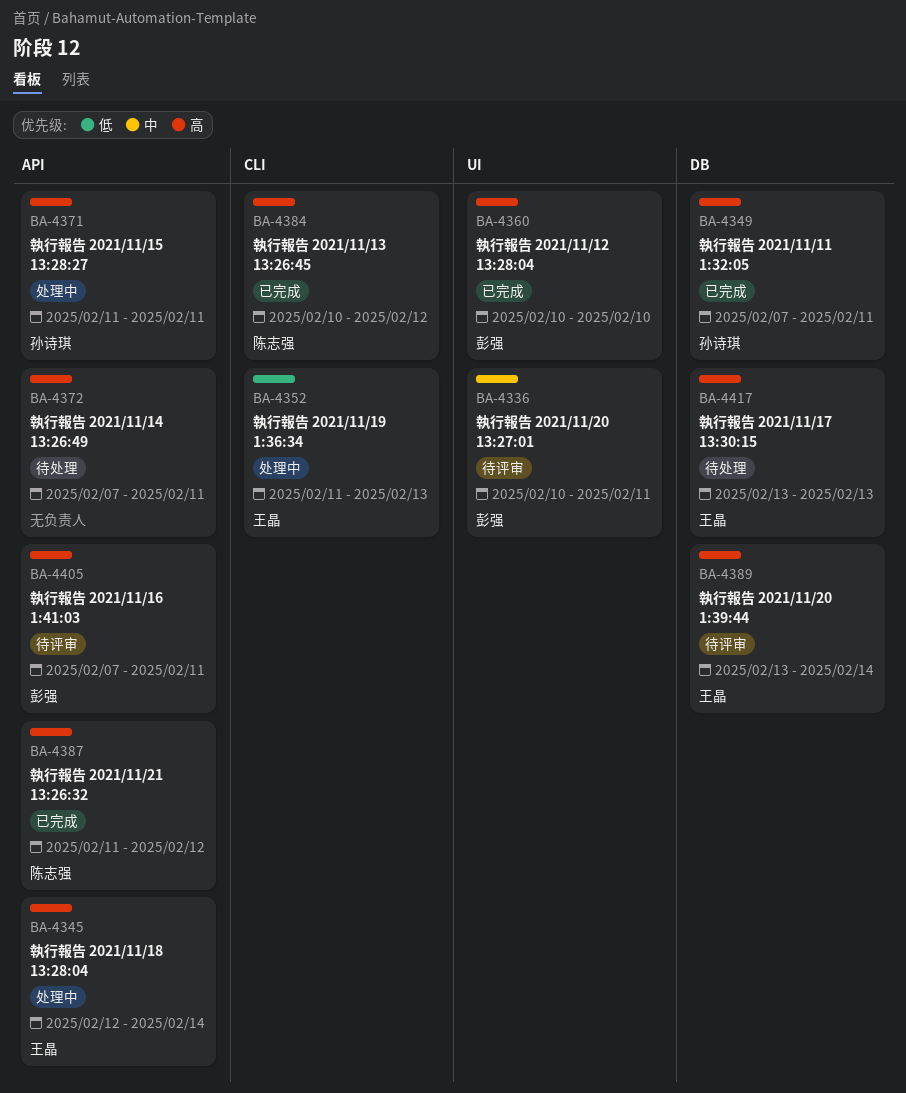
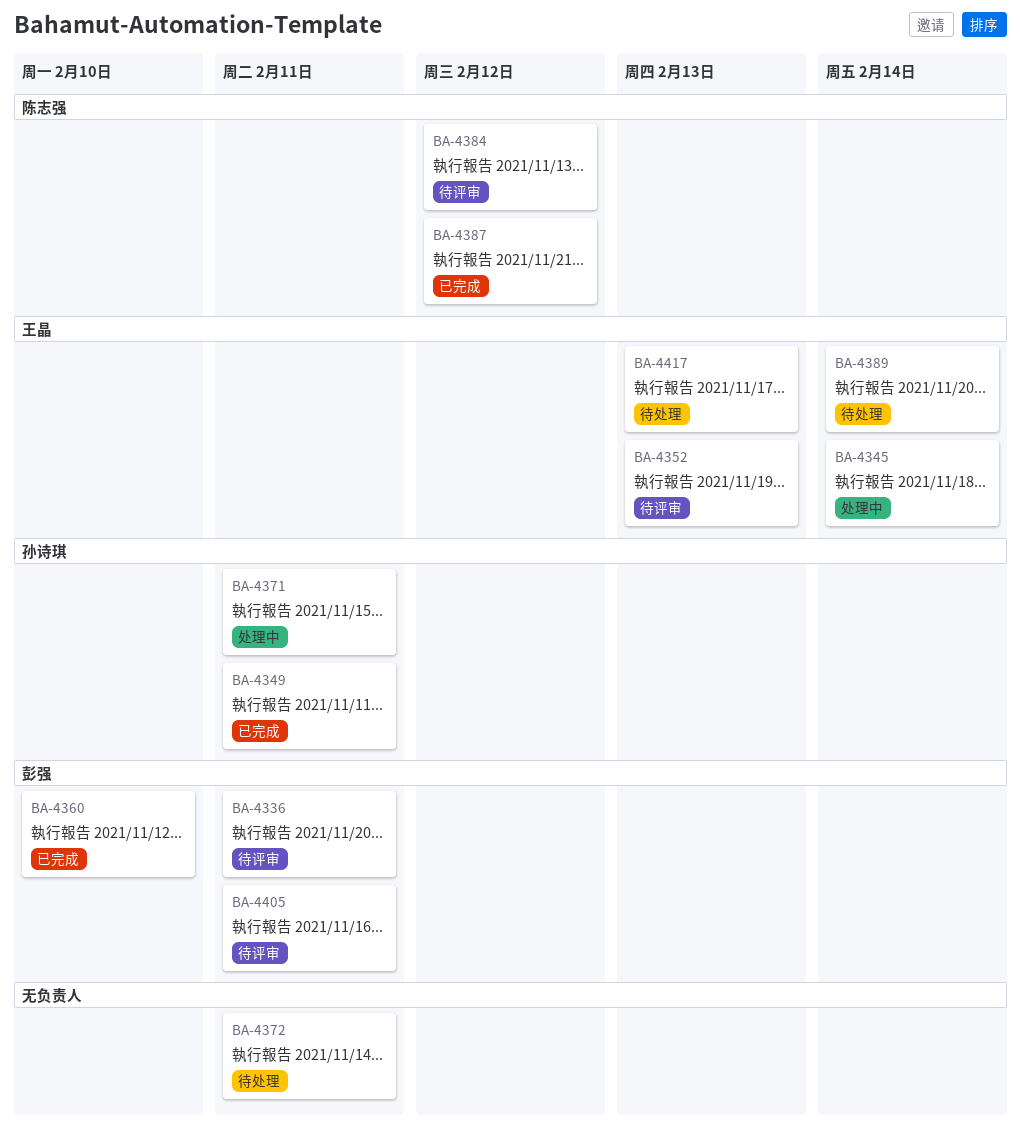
BA-4352, status: 处理中 -> 待评审
BA-4384, status: 已完成 -> 待评审
BA-4389, status: 待评审 -> 待处理

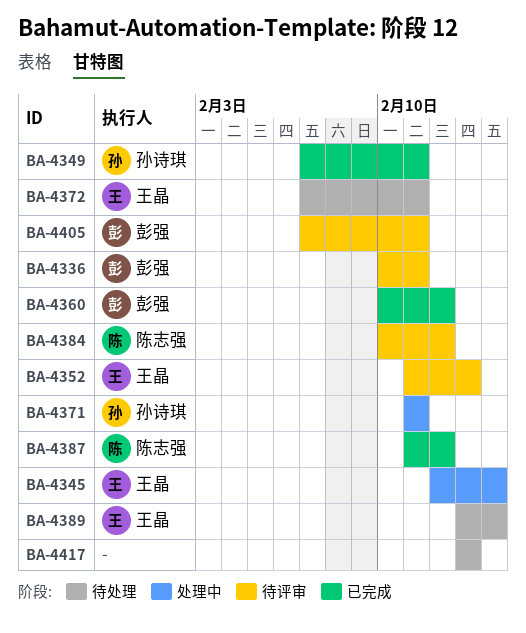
BA-4360, due: Feb 10 -> Feb 12
BA-4372, owner: none -> 王晶
BA-4417, owner: 王晶 -> none

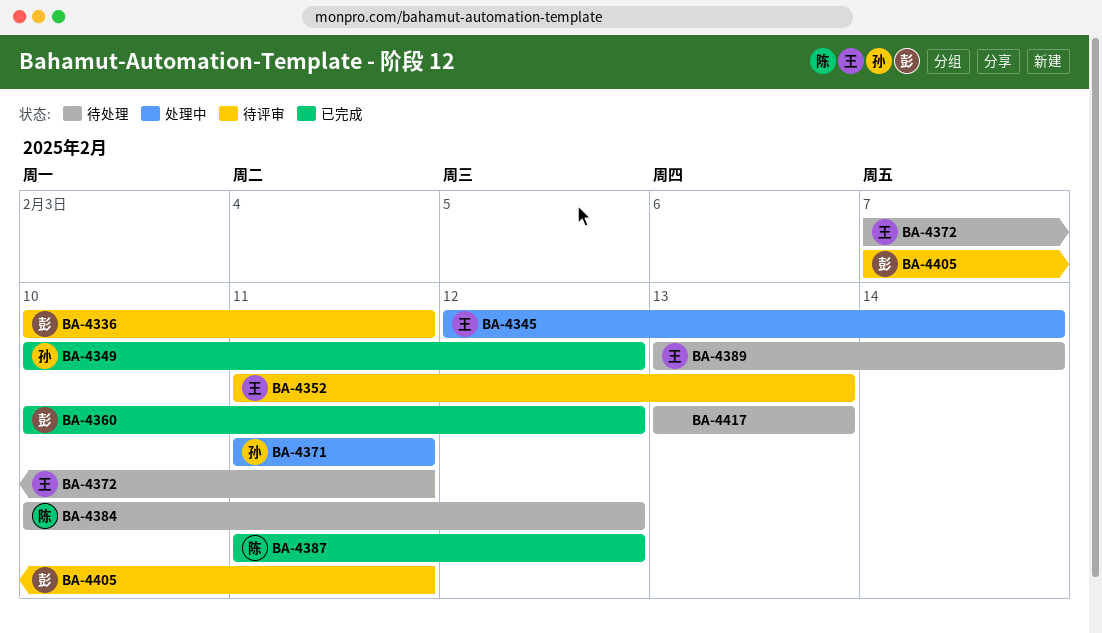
BA-4349, start: Feb 7 -> Feb 10
BA-4349, due: Feb 11 -> Feb 12
BA-4384, status: 待评审 -> 待处理

